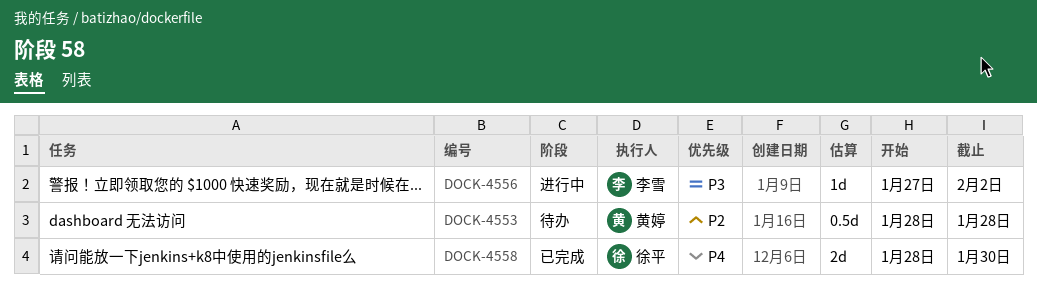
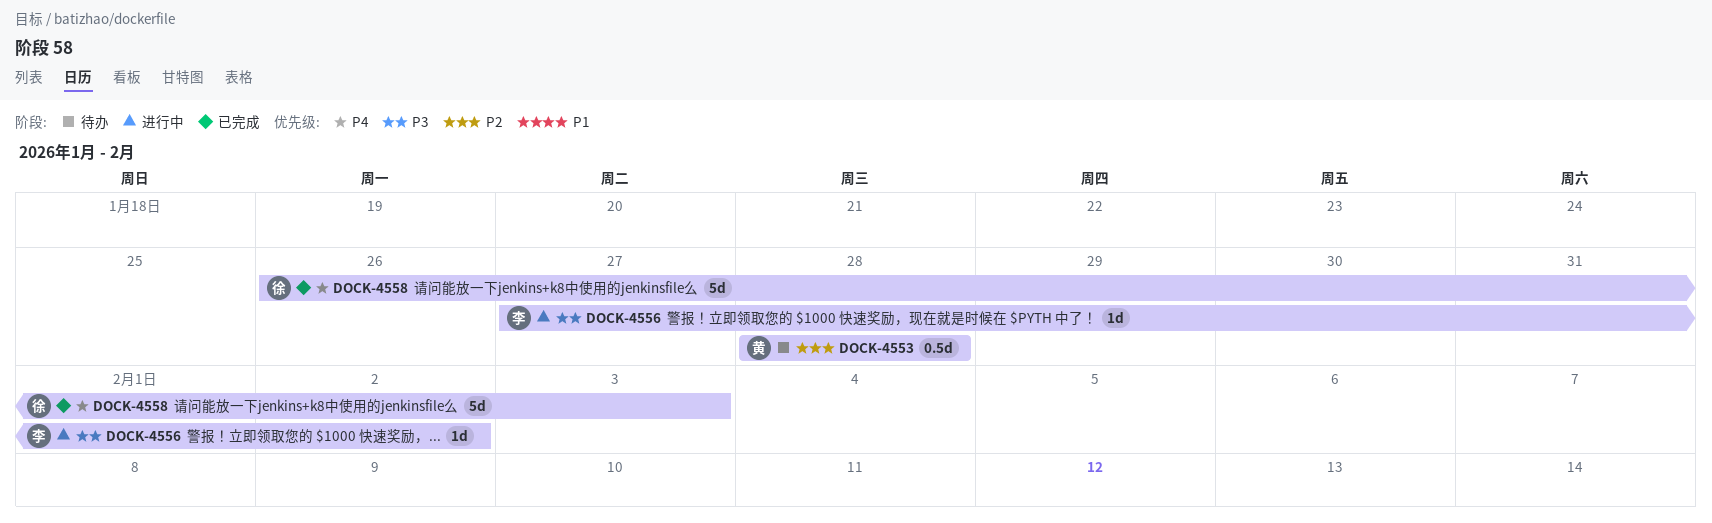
DOCK-4558, estimate: 2d -> 5d
DOCK-4558, start: Jan 28 -> Jan 26
DOCK-4558, due: Jan 30 -> Feb 3

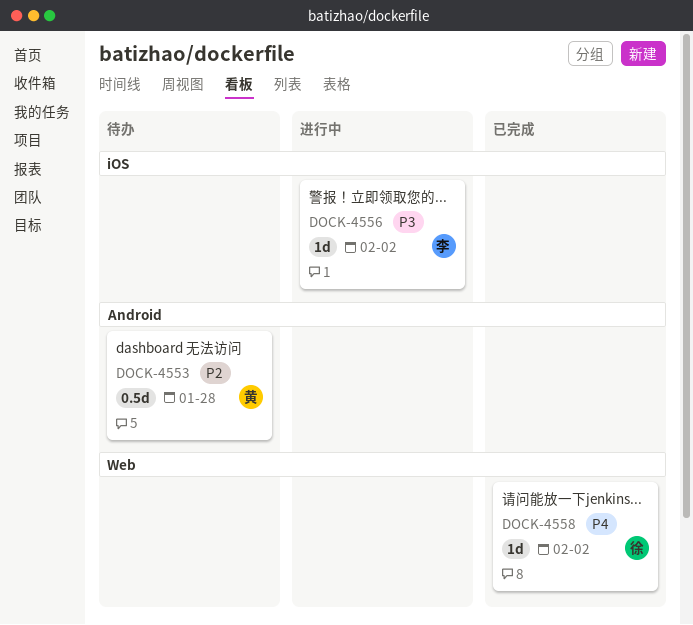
DOCK-4558, estimate: 5d -> 1d
DOCK-4558, due: Feb 3 -> Feb 2

